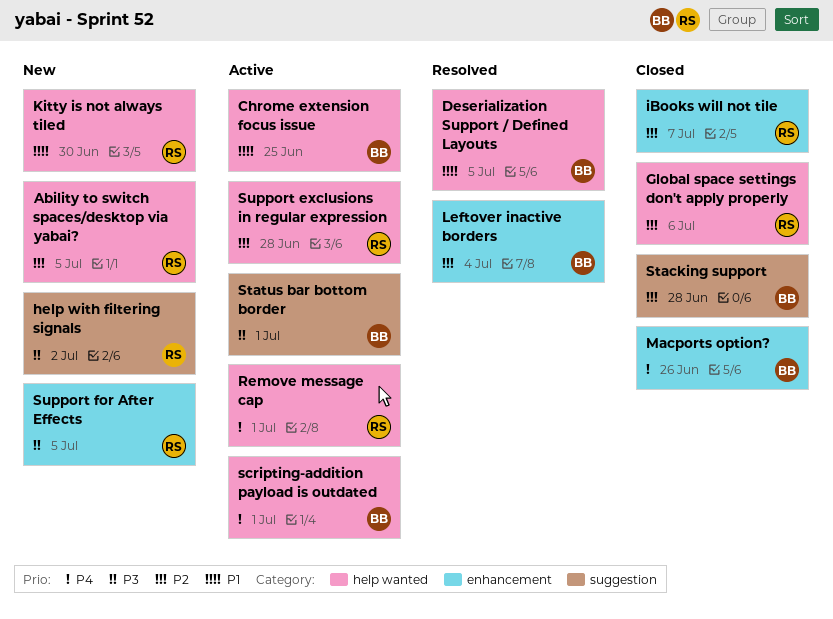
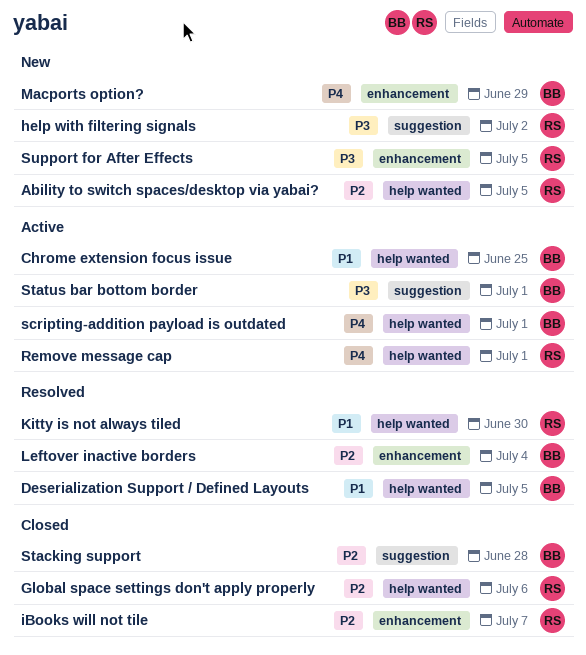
Kitty is not always tiled, status: New -> Resolved
Macports option?, status: Closed -> New
Macports option?, due: Jun 26 -> Jun 29
Support exclusions in regular expression: present -> none

